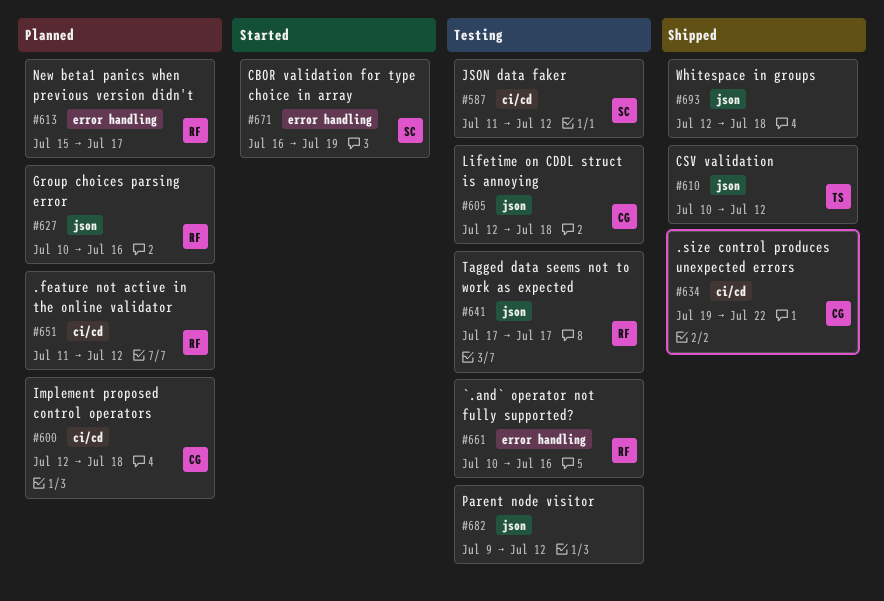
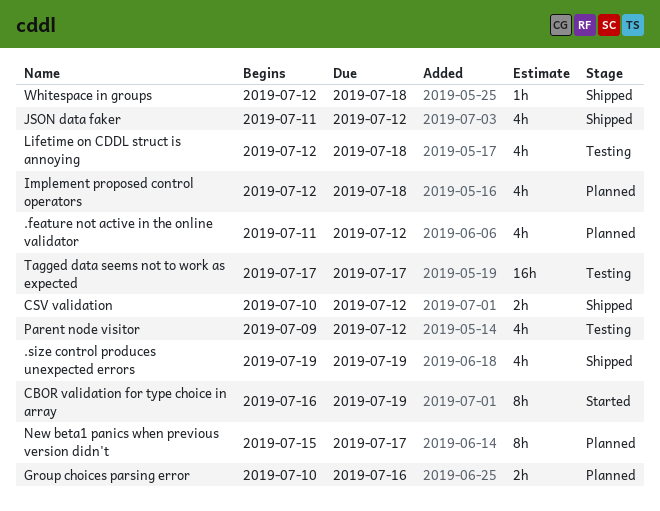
.size control produces unexpected errors, due: Jul 22 -> Jul 19
`.and` operator not fully supported?: present -> none
JSON data faker, status: Testing -> Shipped

